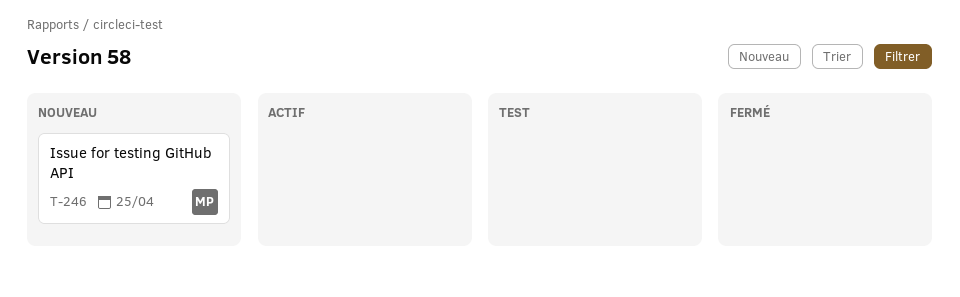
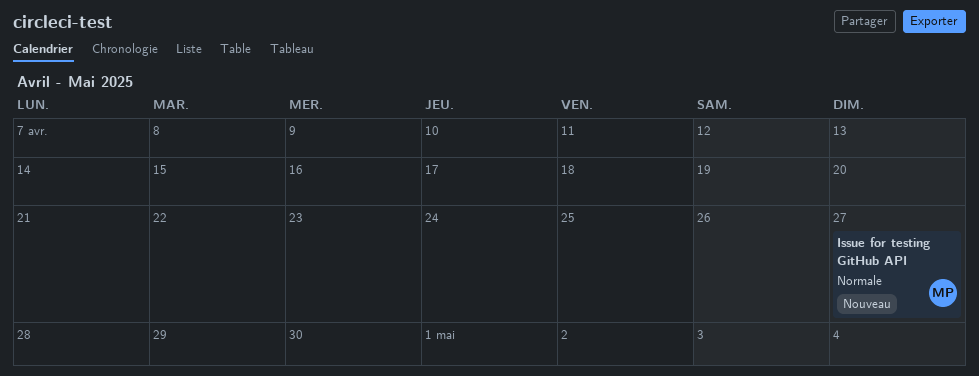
Issue for testing GitHub API, due: Apr 25 -> Apr 27

